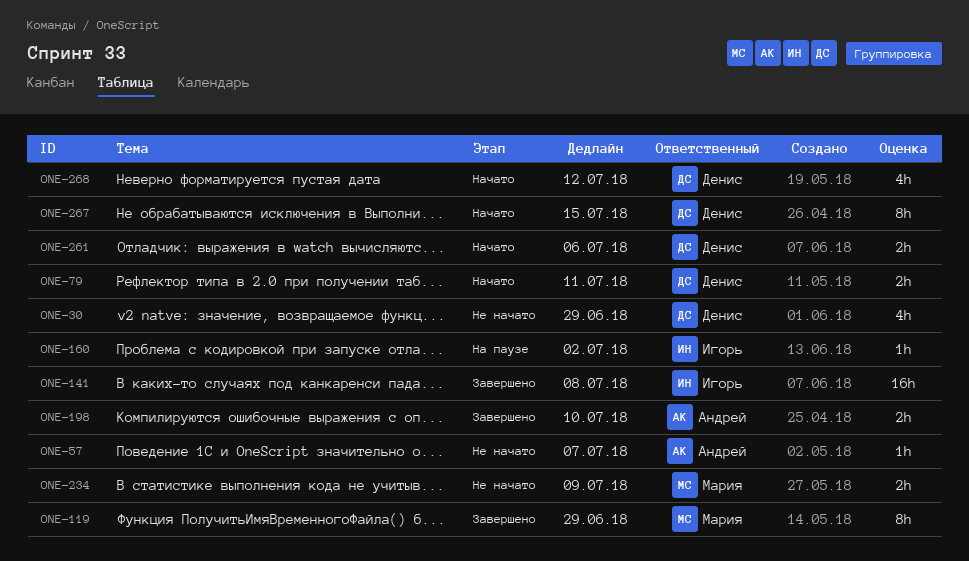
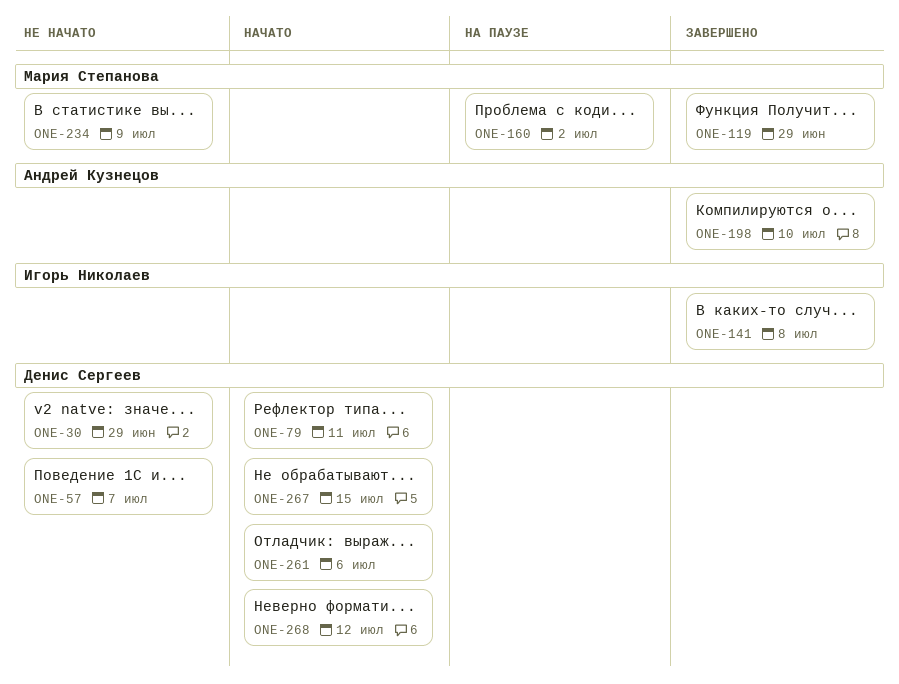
ONE-57, owner: Андрей Кузнецов -> Денис Сергеев
ONE-160, owner: Игорь Николаев -> Мария Степанова

